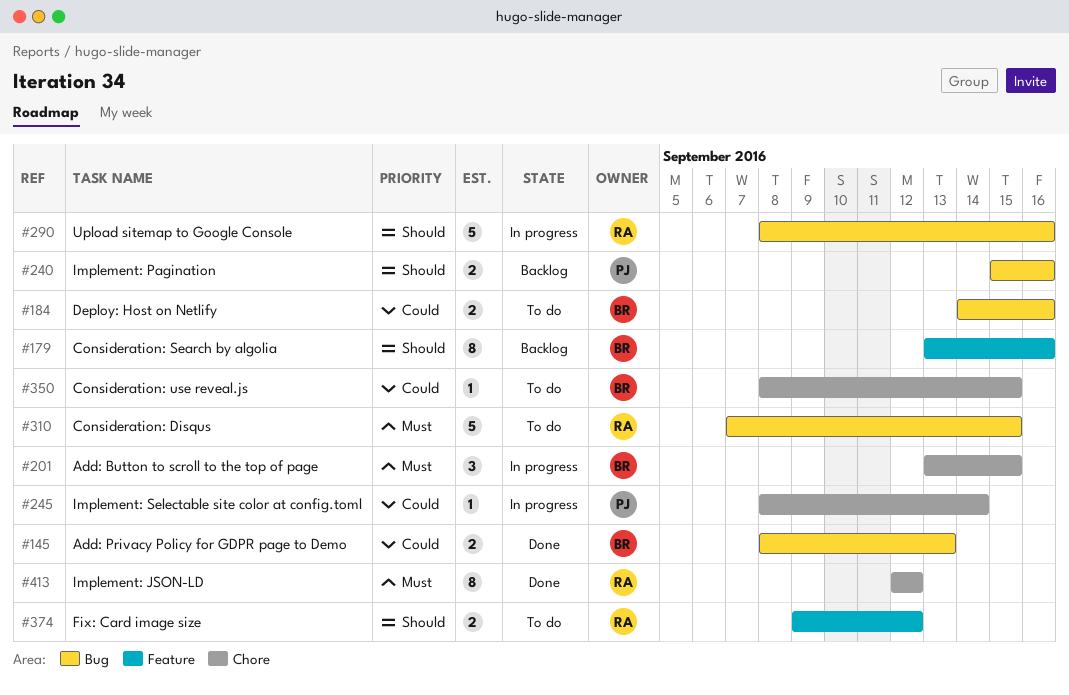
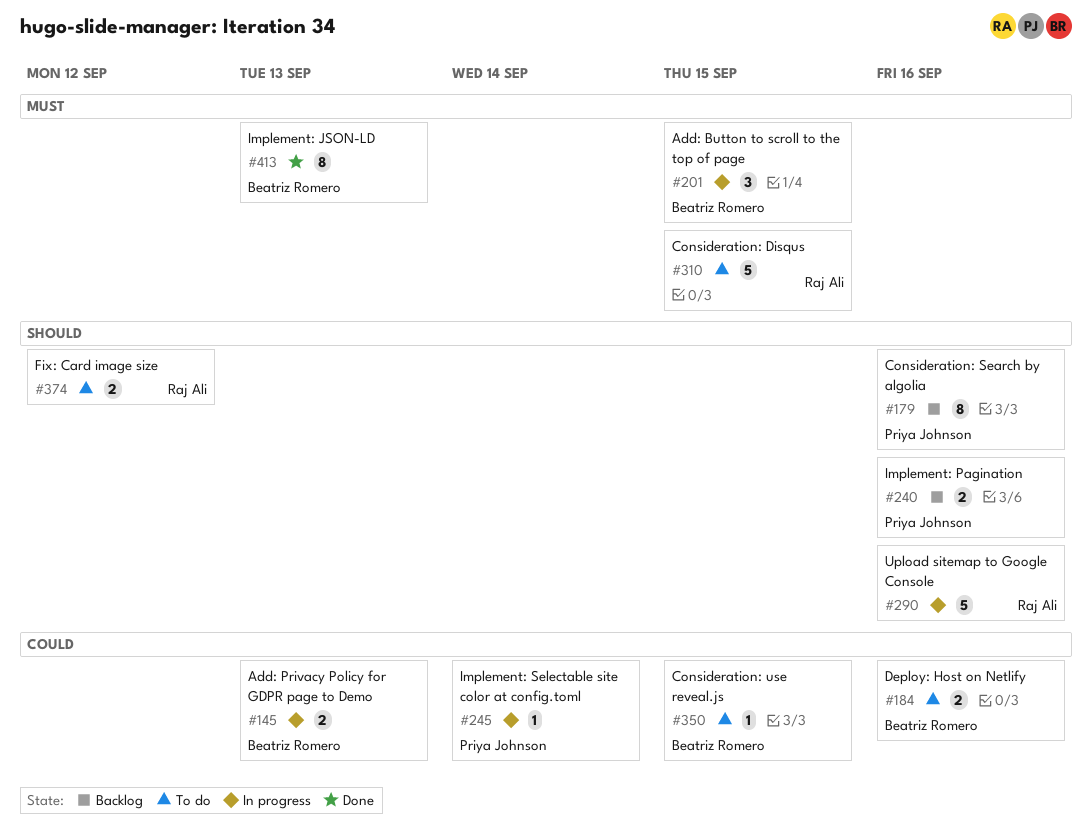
#145, status: Done -> In progress
#179, owner: Beatriz Romero -> Priya Johnson
#413, owner: Raj Ali -> Beatriz Romero
#413, due: Sep 12 -> Sep 13

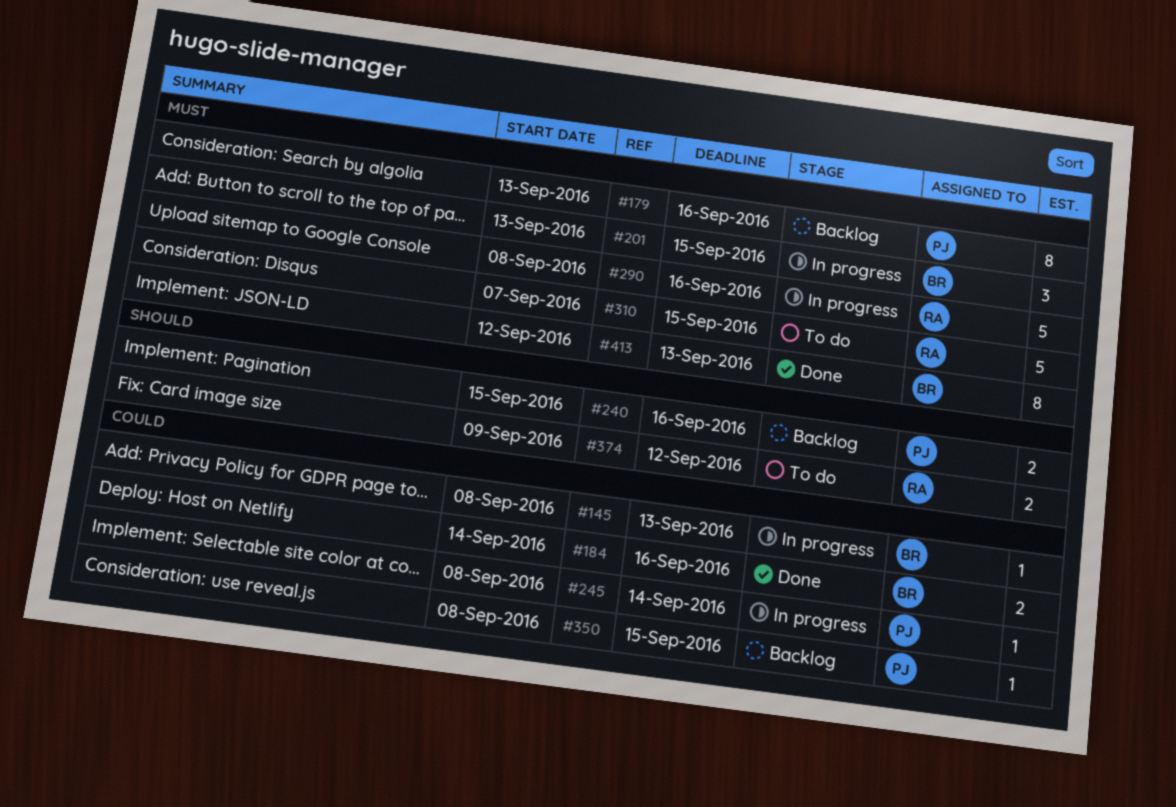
#145, estimate: 2 -> 1
#179, priority: Should -> Must
#184, status: To do -> Done
#290, priority: Should -> Must
#350, status: To do -> Backlog
#350, owner: Beatriz Romero -> Priya Johnson

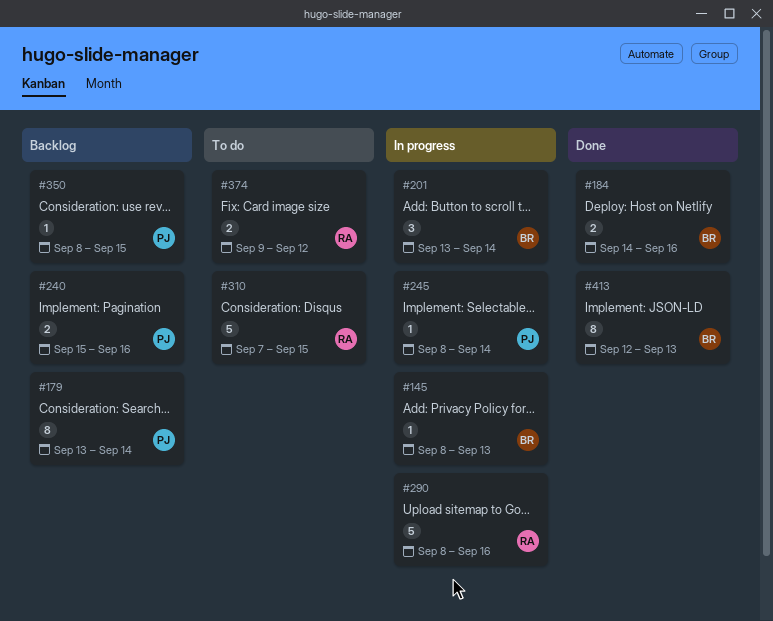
#179, due: Sep 16 -> Sep 14
#201, due: Sep 15 -> Sep 14

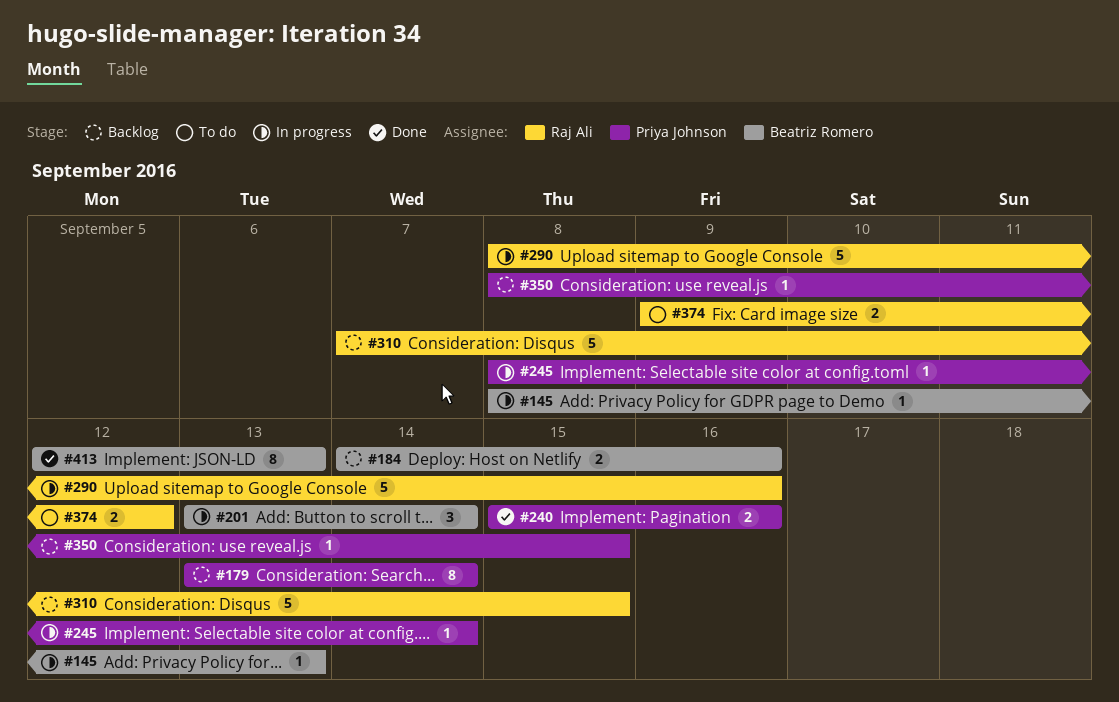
#184, status: Done -> Backlog
#240, status: Backlog -> Done
#310, status: To do -> Backlog

